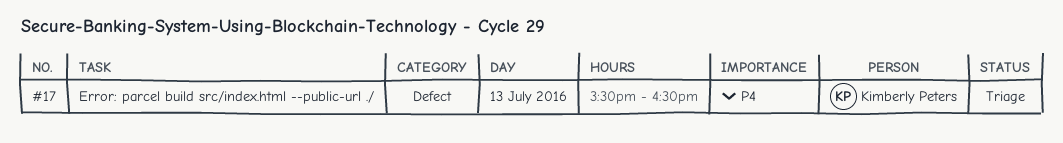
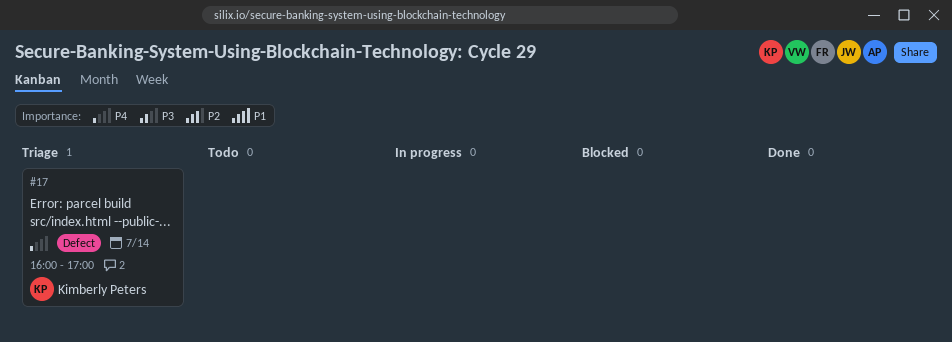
#17, day: Jul 13 -> Jul 14
#17, begins: 15:30 -> 16:00
#17, ends: 16:30 -> 17:00

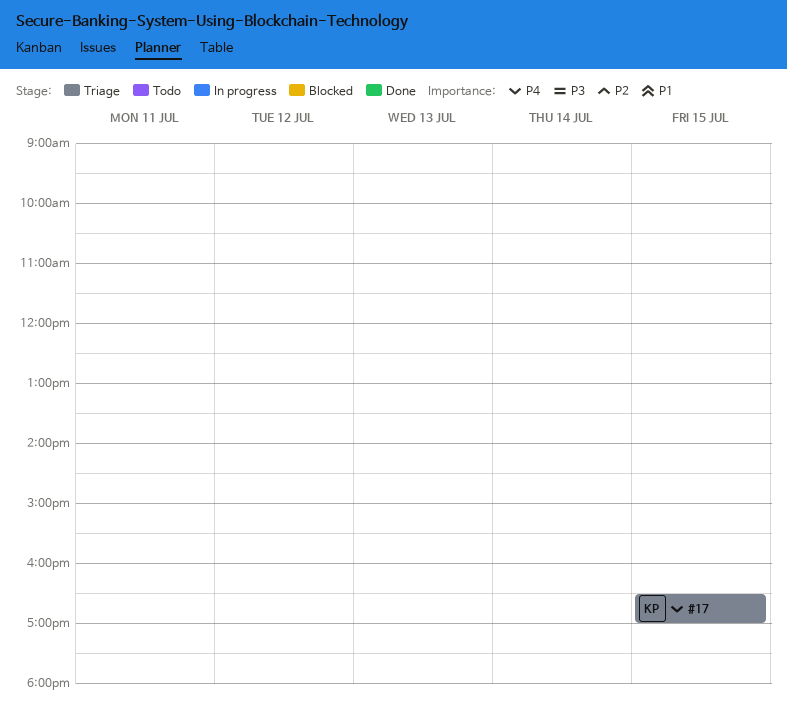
#17, day: Jul 14 -> Jul 15
#17, begins: 16:00 -> 16:30

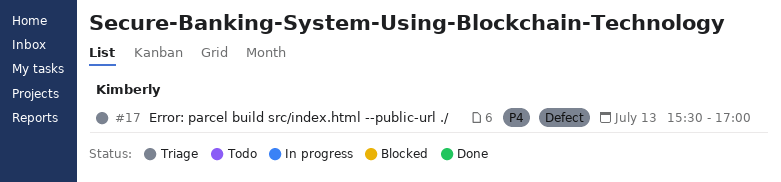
#17, day: Jul 15 -> Jul 13
#17, begins: 16:30 -> 15:30

